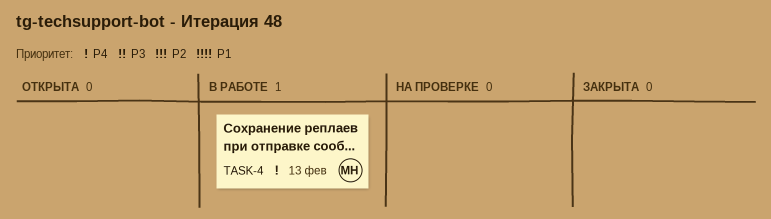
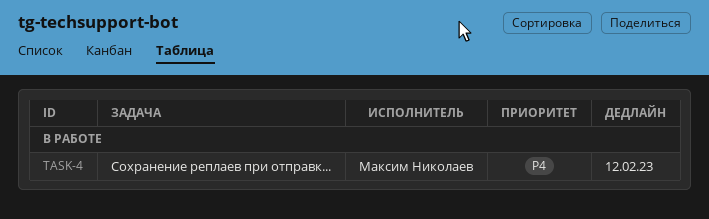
TASK-4, due: Feb 13 -> Feb 12

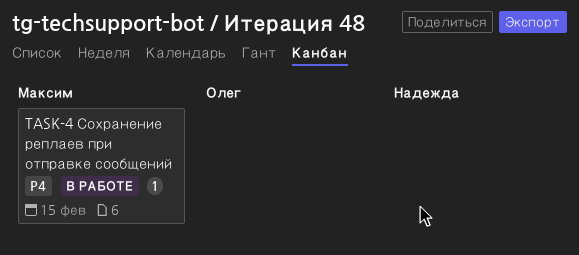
TASK-4, due: Feb 12 -> Feb 15

